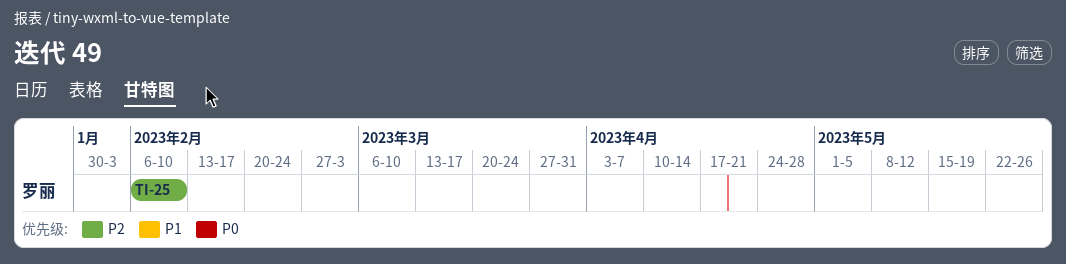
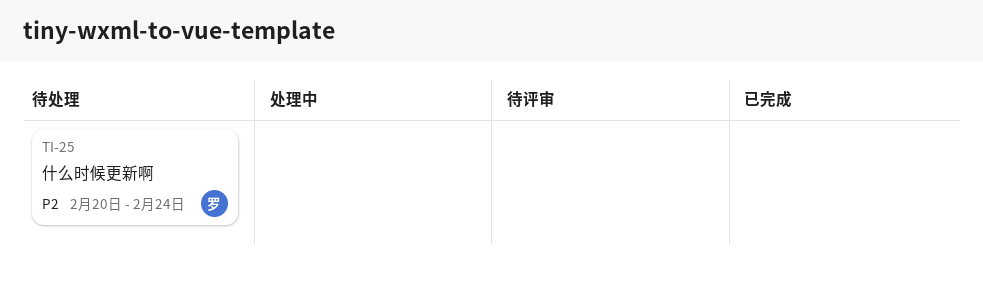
TI-25, start: Feb 6 -> Feb 20
TI-25, due: Feb 10 -> Feb 24

